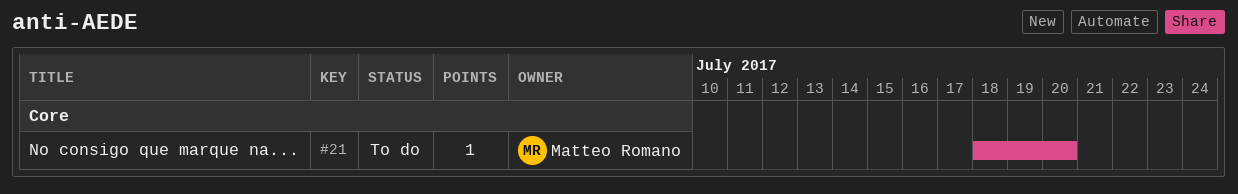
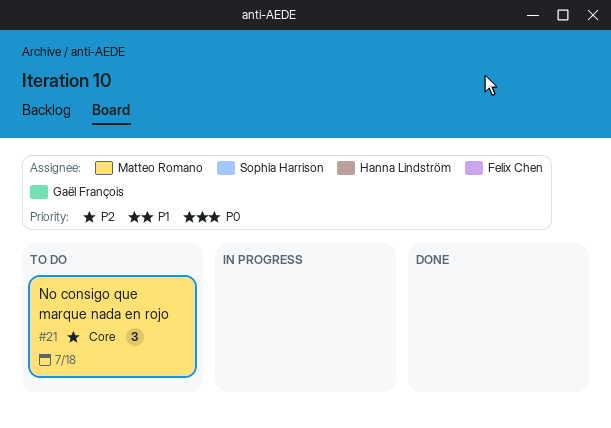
#21, estimate: 1 -> 3
#21, due: Jul 20 -> Jul 18

